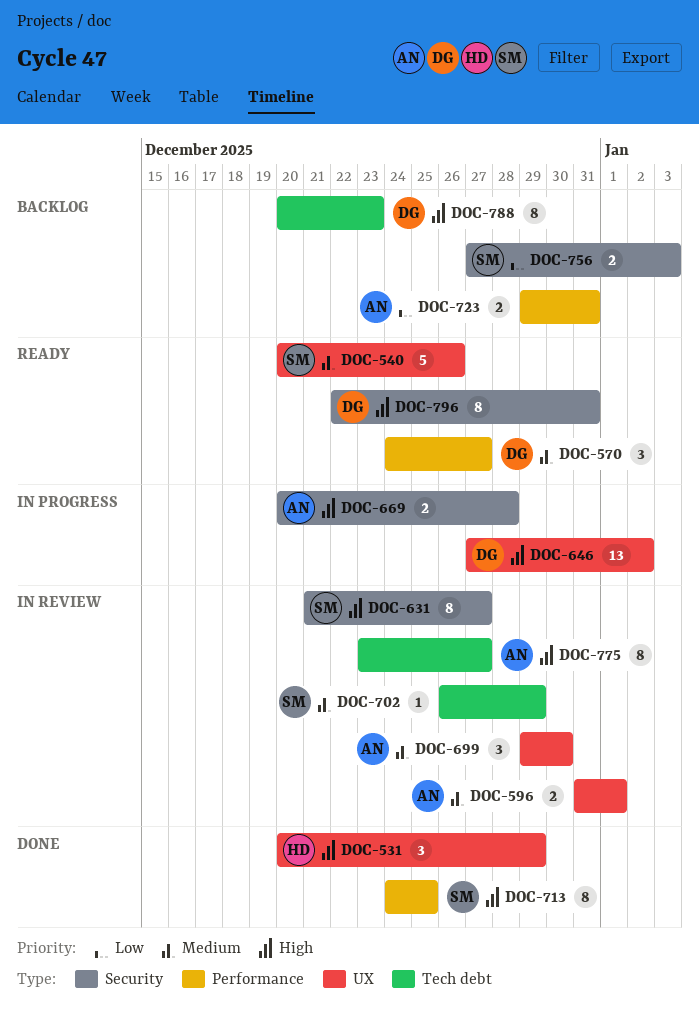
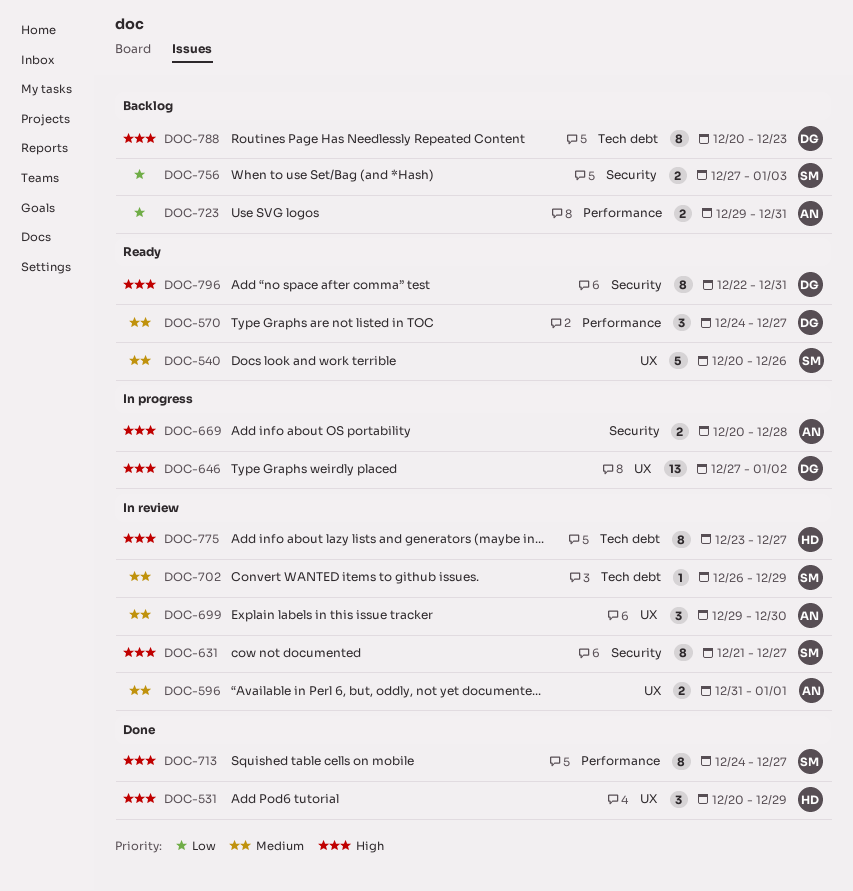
DOC-713, due: Dec 25 -> Dec 27
DOC-775, owner: AN -> HD

